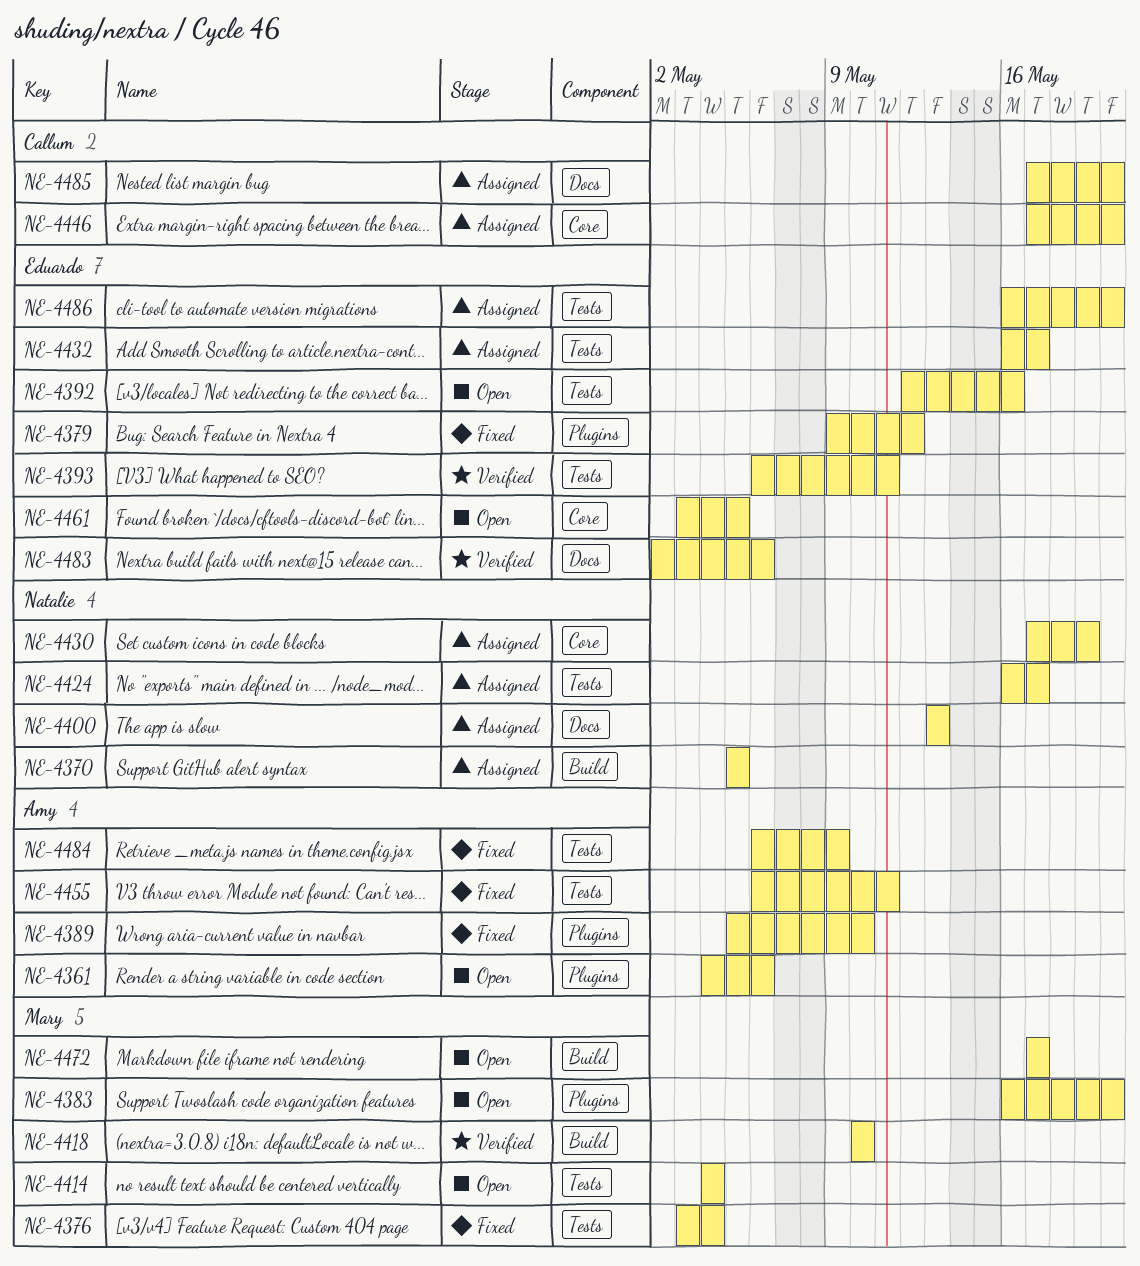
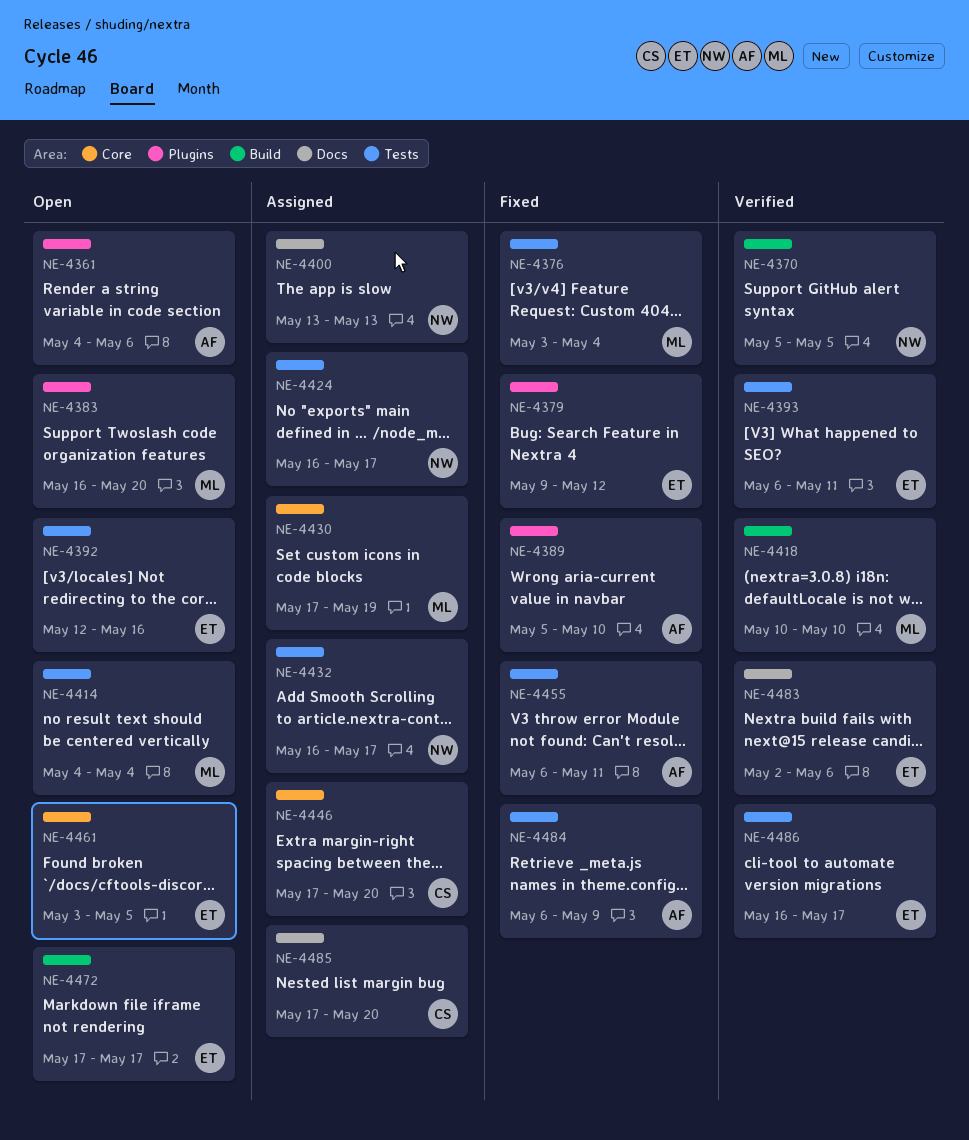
NE-4370, status: Assigned -> Verified
NE-4430, owner: Natalie -> Mary
NE-4432, owner: Eduardo -> Natalie
NE-4472, owner: Mary -> Eduardo
NE-4486, status: Assigned -> Verified
NE-4486, due: May 20 -> May 17

